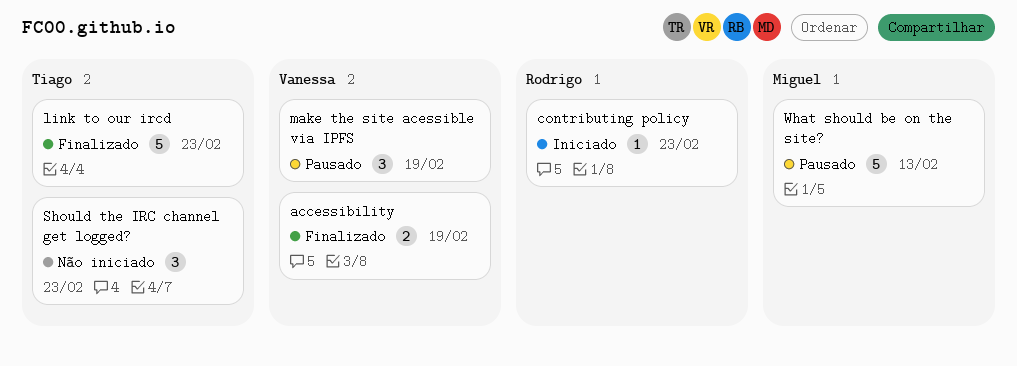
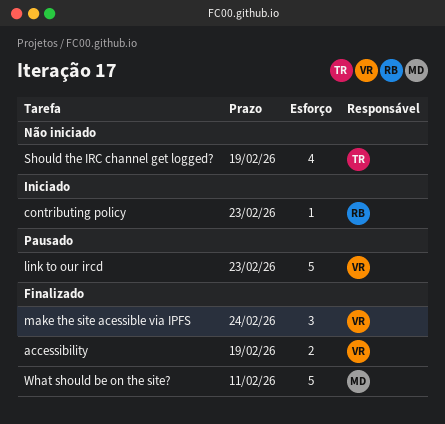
link to our ircd, status: Finalizado -> Pausado
link to our ircd, owner: Tiago -> Vanessa
make the site acessible via IPFS, status: Pausado -> Finalizado
make the site acessible via IPFS, due: Feb 19 -> Feb 24
Should the IRC channel get logged?, estimate: 3 -> 4
Should the IRC channel get logged?, due: Feb 23 -> Feb 19
What should be on the site?, status: Pausado -> Finalizado
What should be on the site?, due: Feb 13 -> Feb 11

